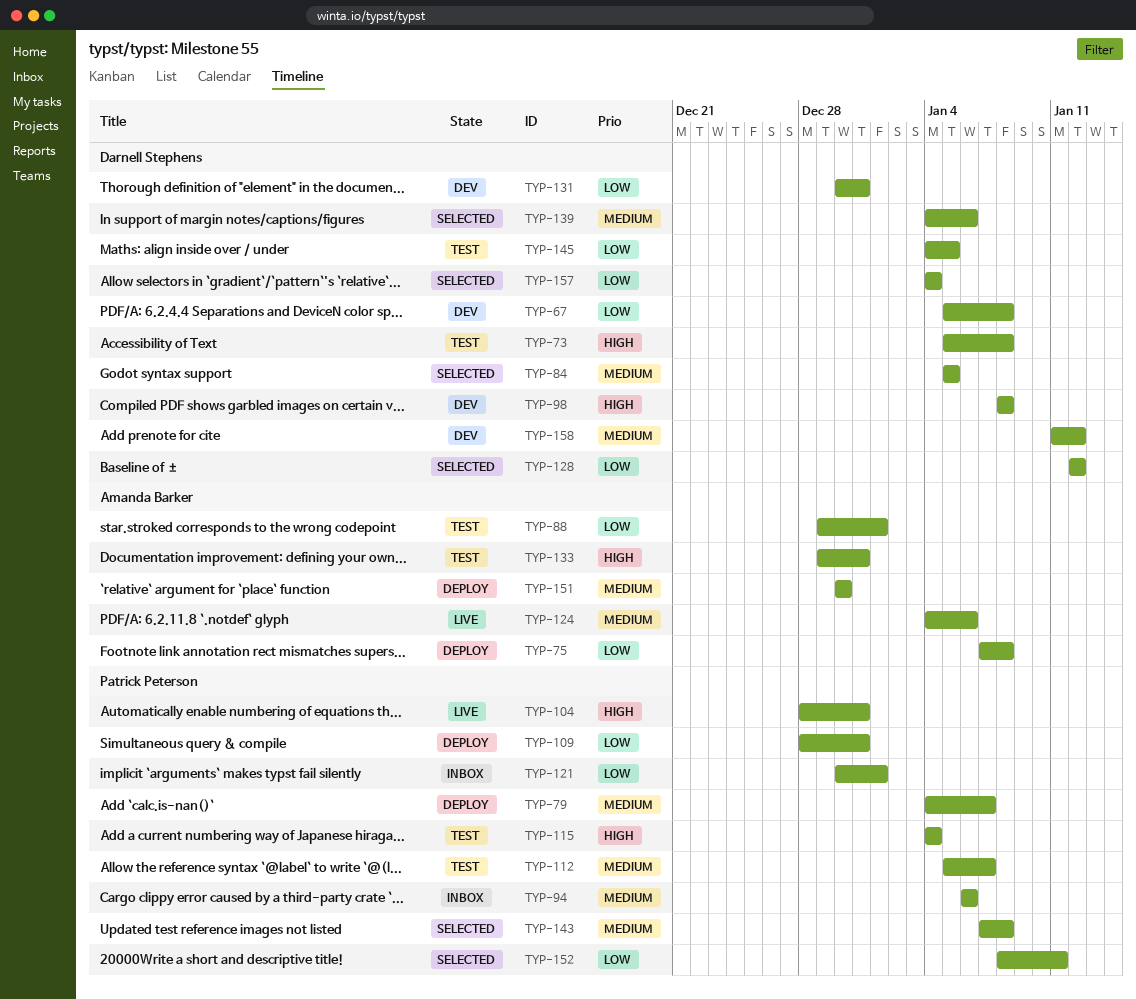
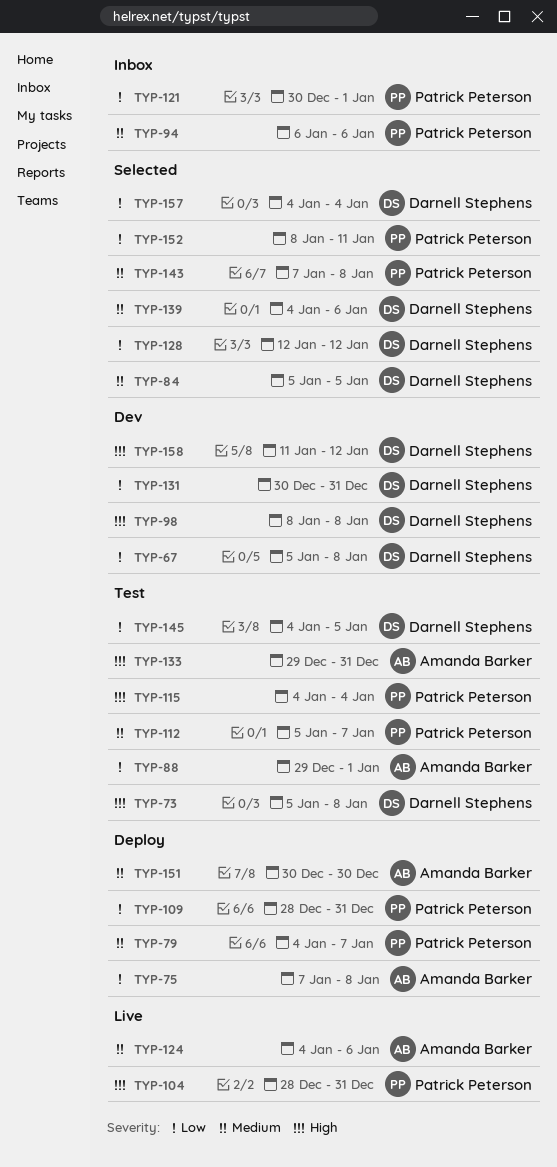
TYP-158, priority: Medium -> High

